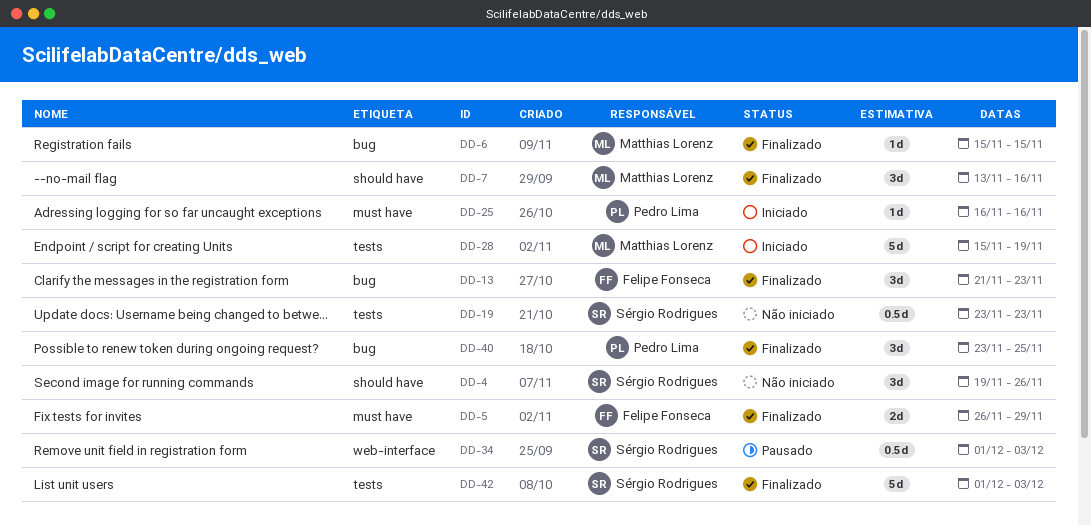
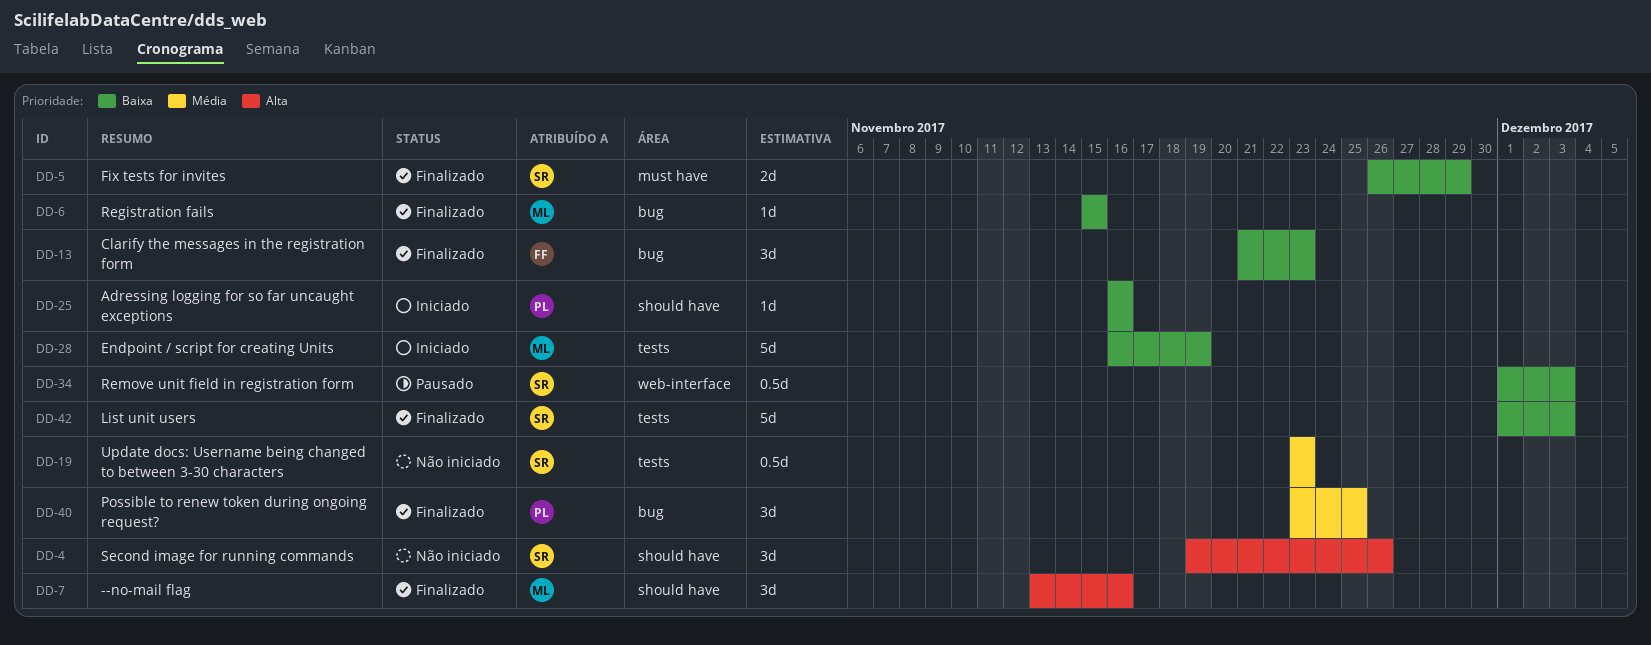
DD-5, owner: Felipe Fonseca -> Sérgio Rodrigues
DD-25, label: must have -> should have
DD-28, start: Nov 15 -> Nov 16

